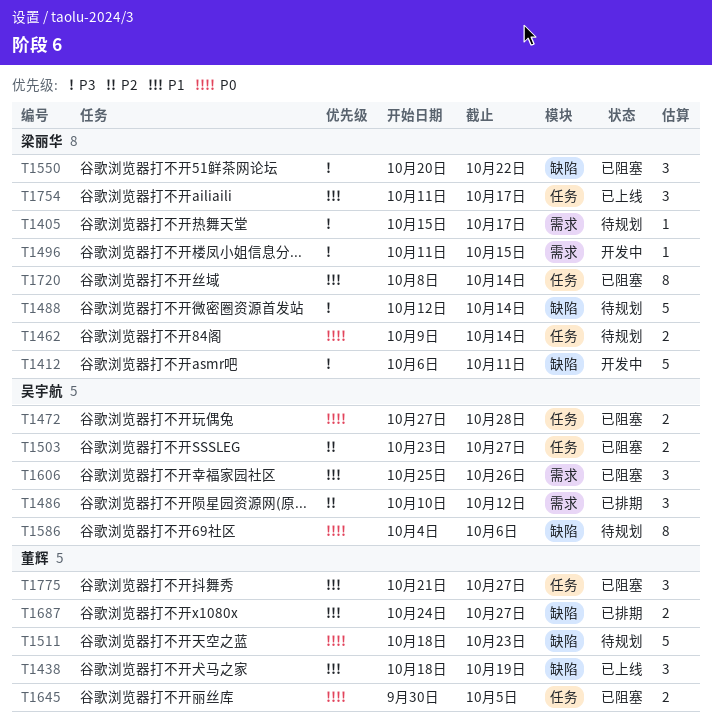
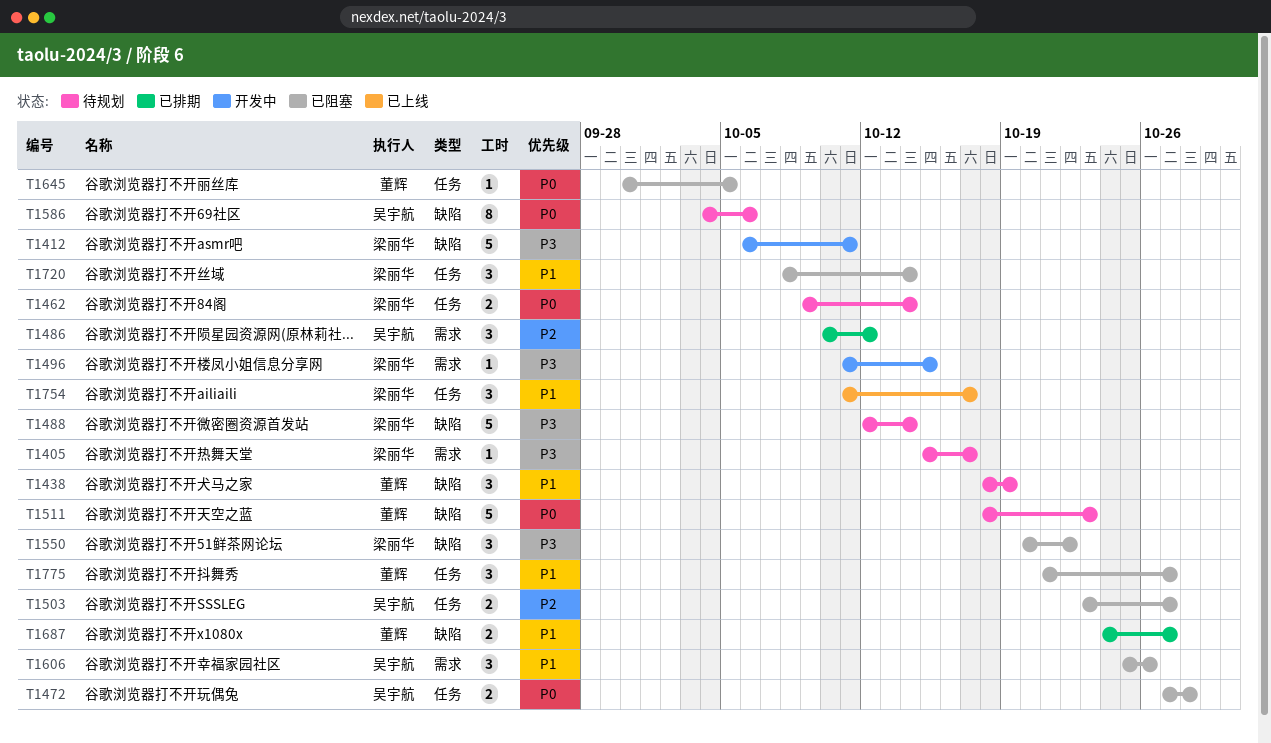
T1438, status: 已上线 -> 待规划
T1645, estimate: 2 -> 1
T1720, estimate: 8 -> 3

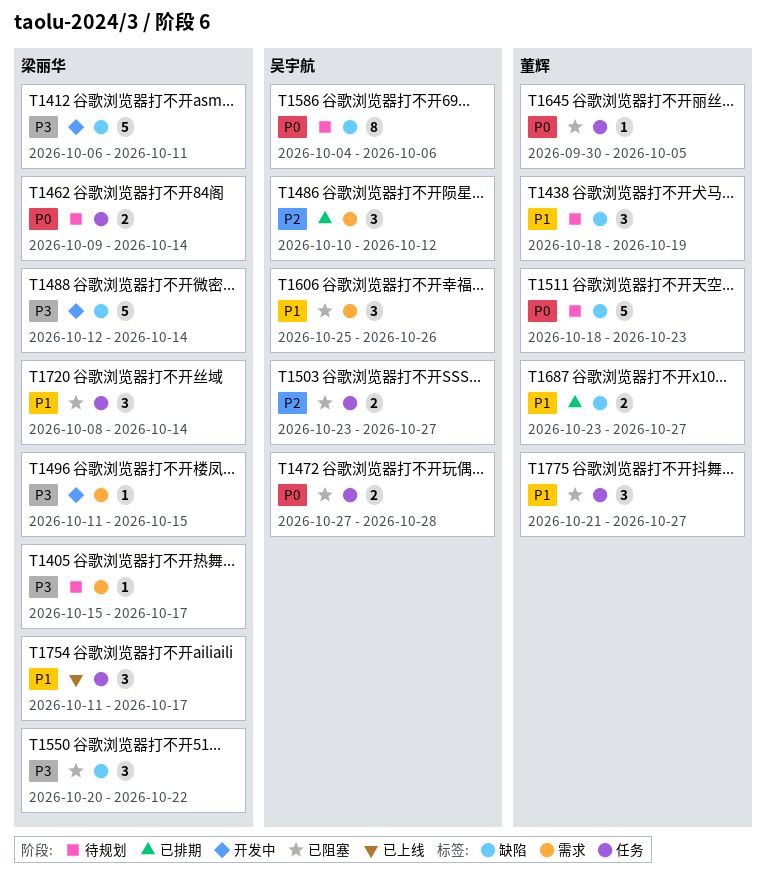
T1488, status: 待规划 -> 开发中
T1687, start: Oct 24 -> Oct 23

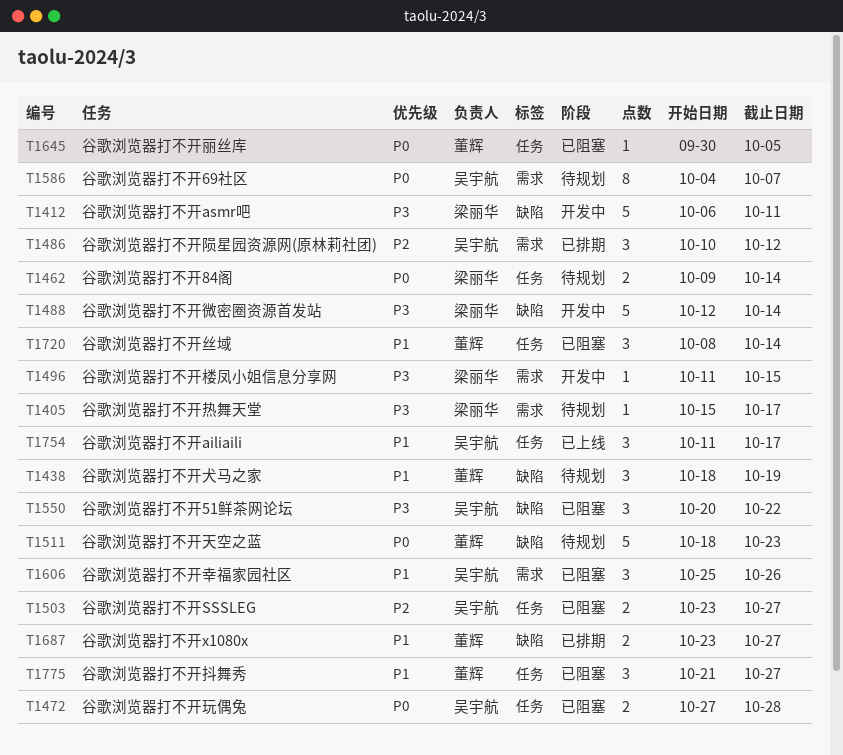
T1550, owner: 梁丽华 -> 吴宇航
T1586, label: 缺陷 -> 需求
T1586, due: Oct 6 -> Oct 7
T1720, owner: 梁丽华 -> 董辉
T1754, owner: 梁丽华 -> 吴宇航

